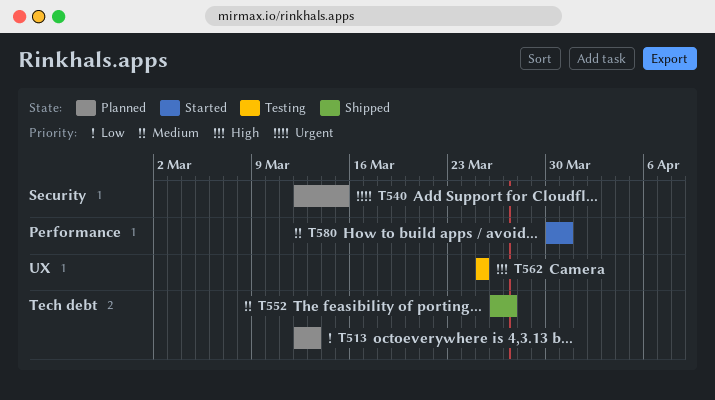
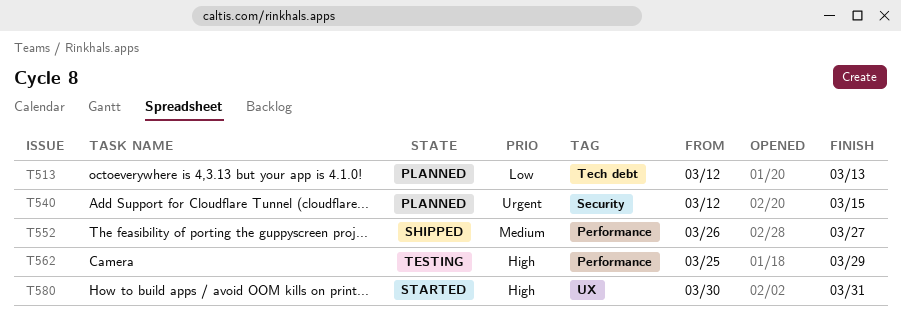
T552, label: Tech debt -> Performance
T562, label: UX -> Performance
T562, due: Mar 25 -> Mar 29
T580, priority: Medium -> High
T580, label: Performance -> UX

